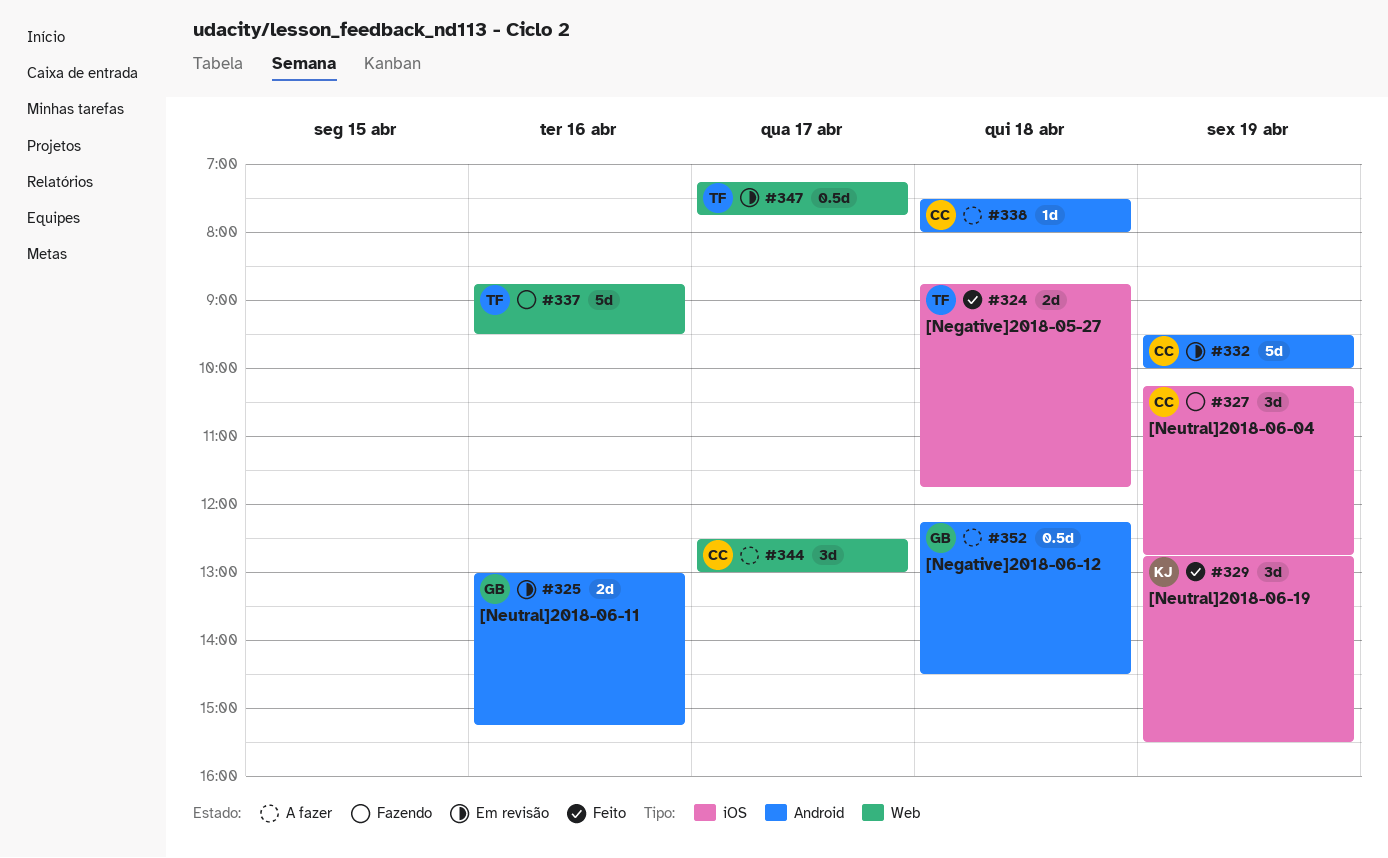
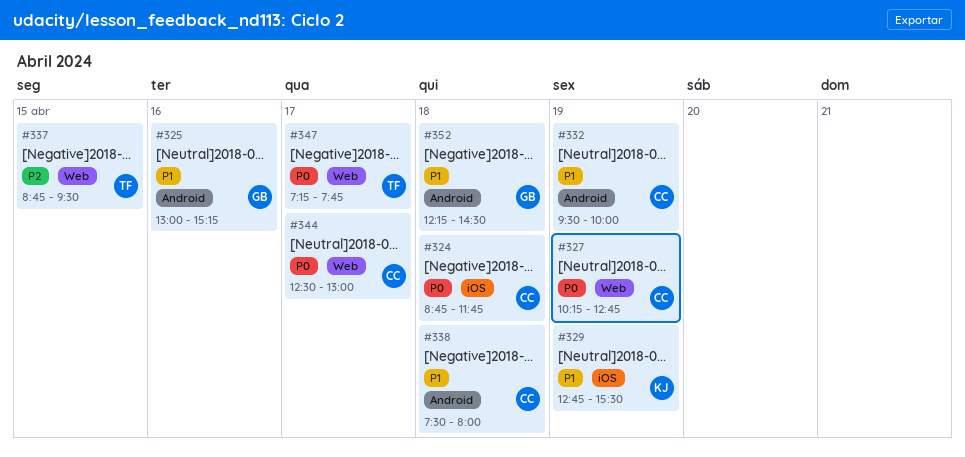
#324, owner: TF -> CC
#327, label: iOS -> Web
#337, day: Apr 16 -> Apr 15

